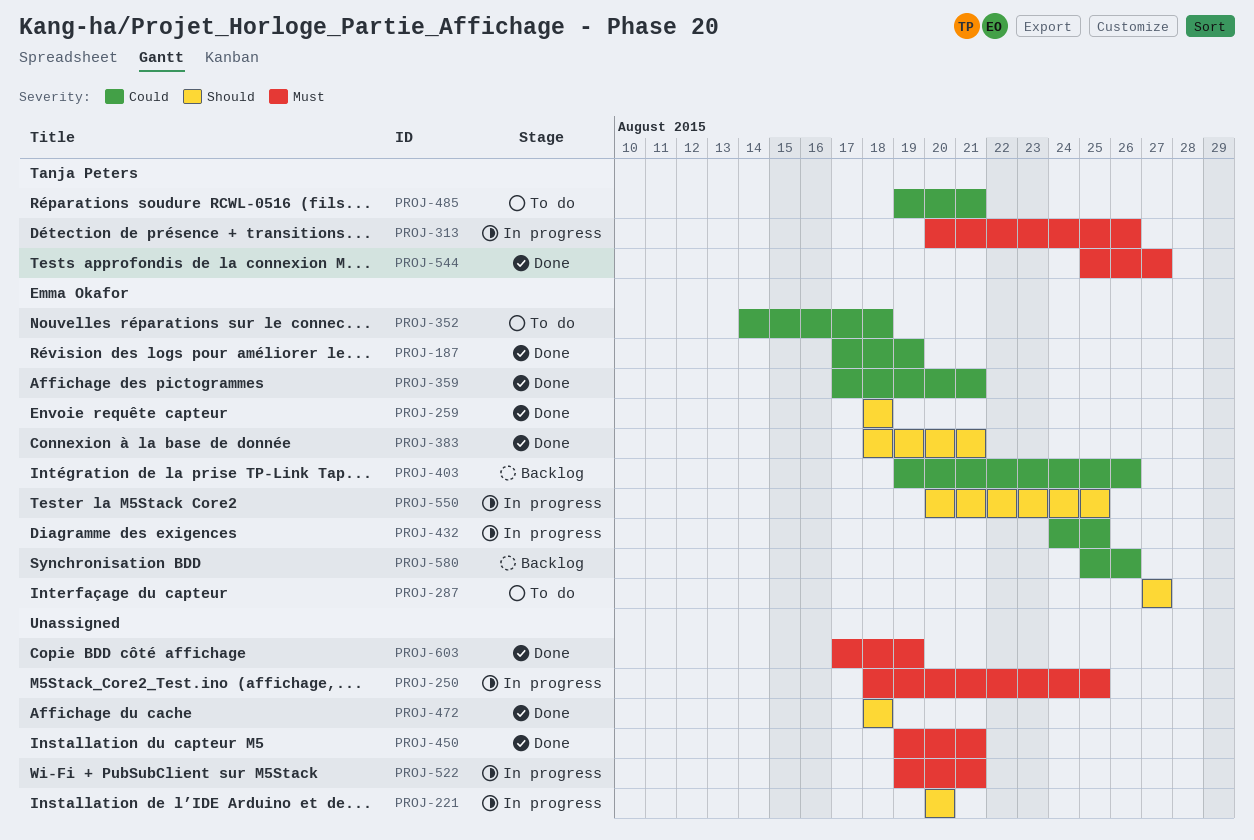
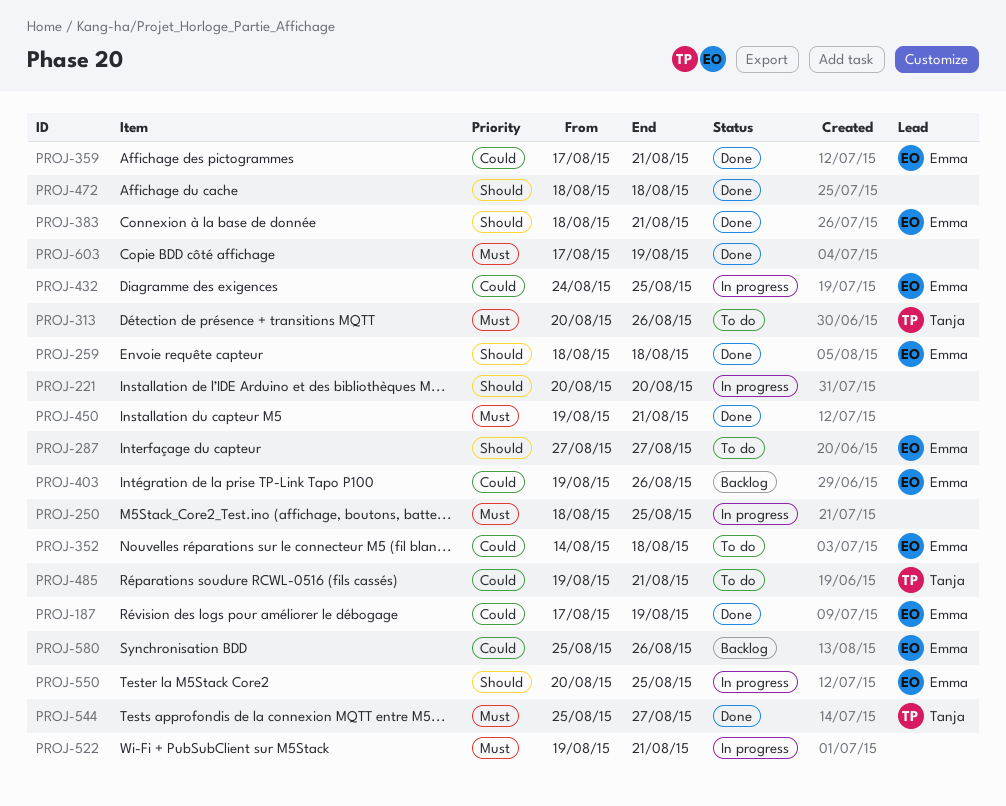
PROJ-313, status: In progress -> To do

